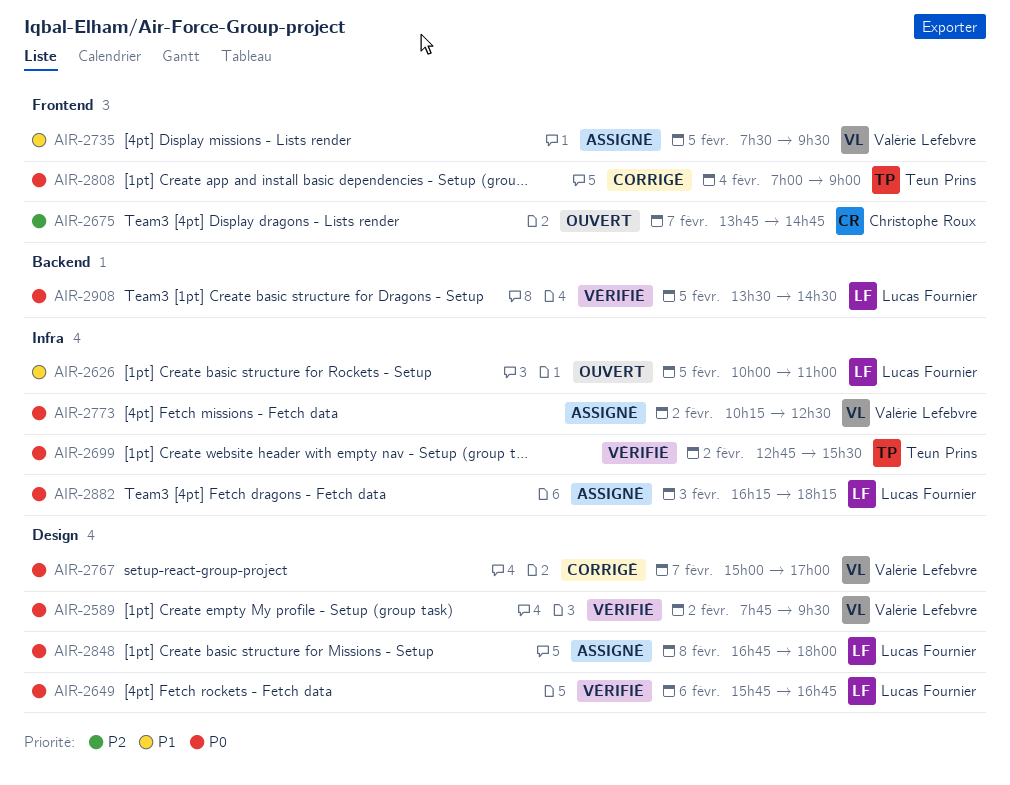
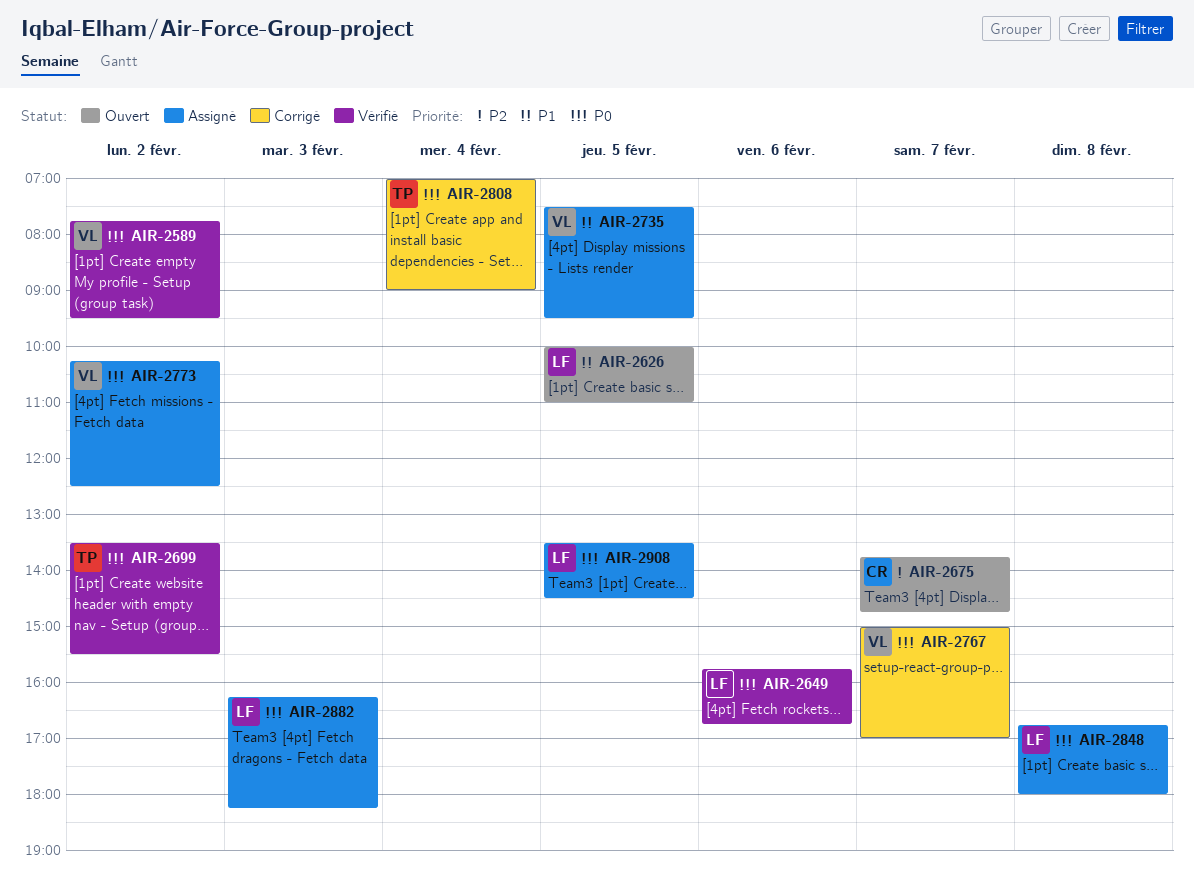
AIR-2699, begins: 12:45 -> 13:30
AIR-2908, status: Vérifié -> Assigné

